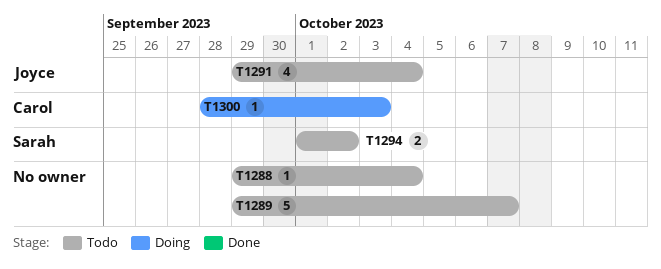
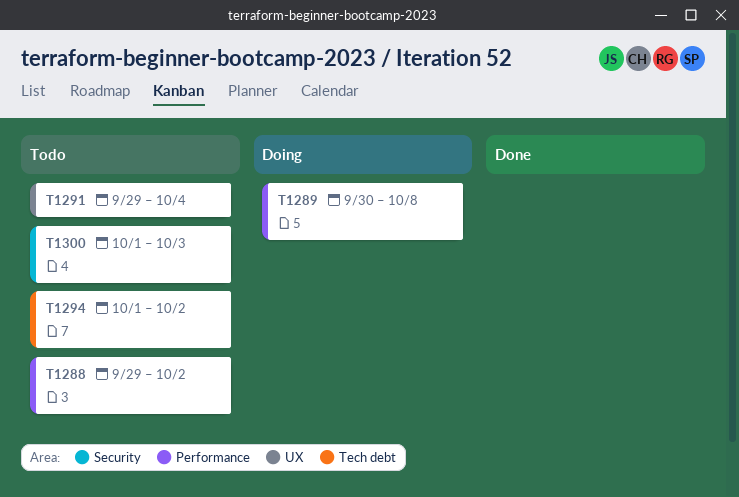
T1288, due: Oct 4 -> Oct 2
T1289, status: Todo -> Doing
T1289, start: Sep 29 -> Sep 30
T1289, due: Oct 7 -> Oct 8
T1300, status: Doing -> Todo
T1300, start: Sep 28 -> Oct 1

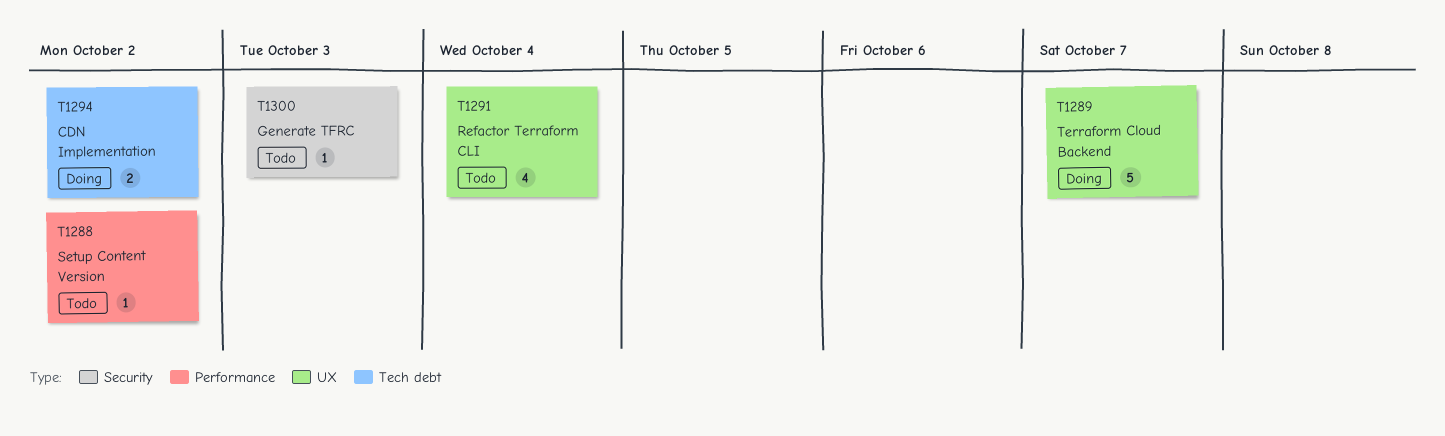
T1289, label: Performance -> UX
T1289, due: Oct 8 -> Oct 7
T1294, status: Todo -> Doing

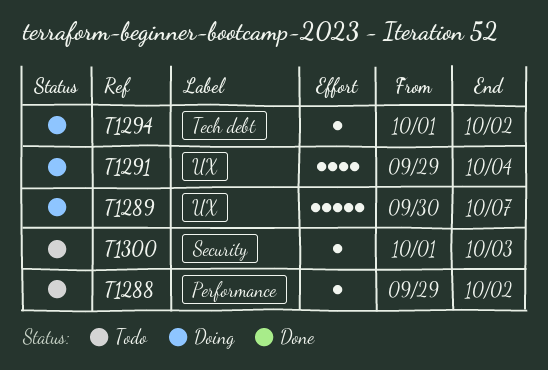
T1291, status: Todo -> Doing
T1294, estimate: 2 -> 1

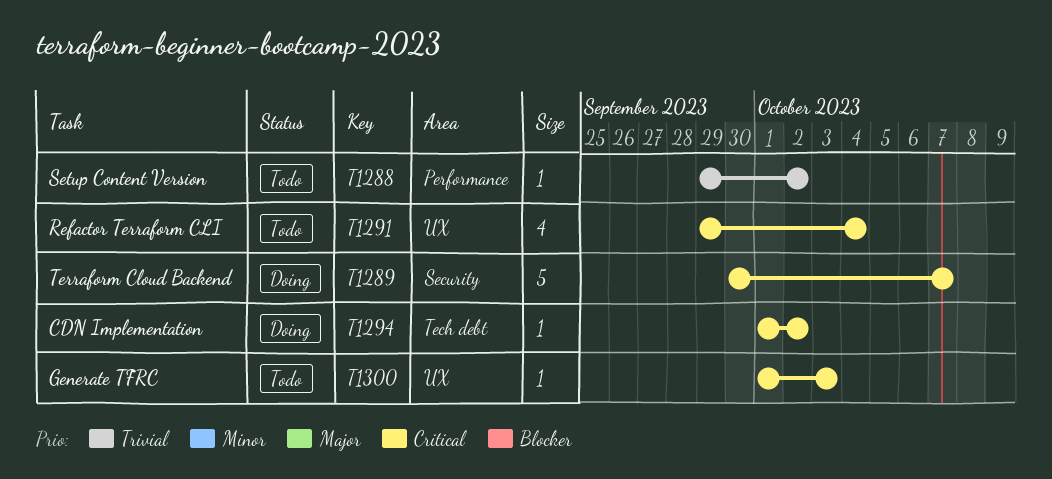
T1289, label: UX -> Security
T1291, status: Doing -> Todo
T1300, label: Security -> UX

